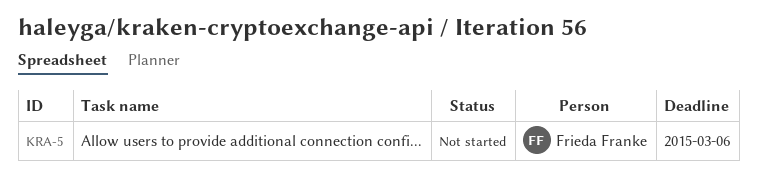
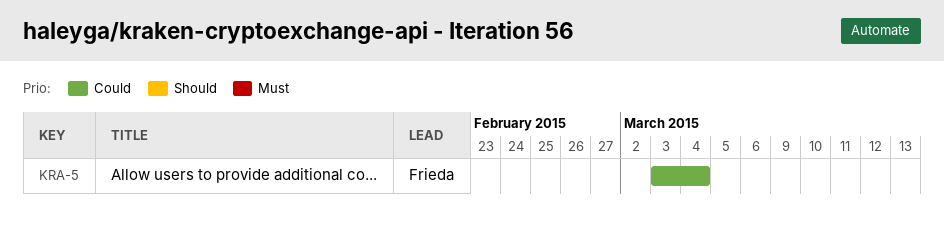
KRA-5, due: Mar 6 -> Mar 4

